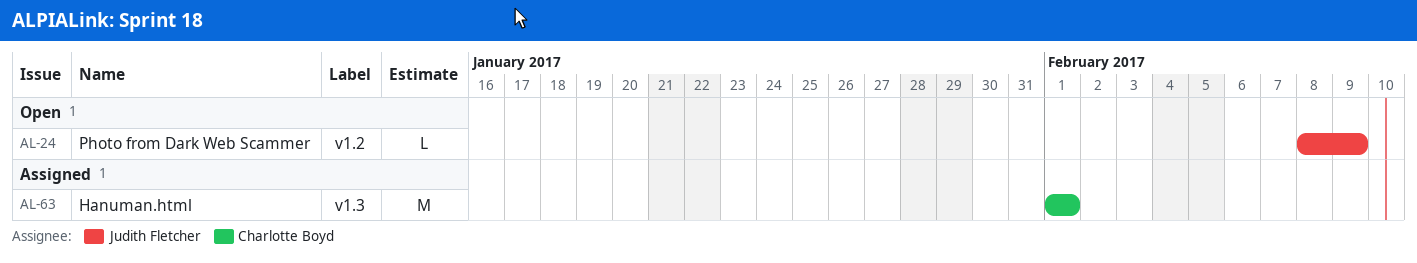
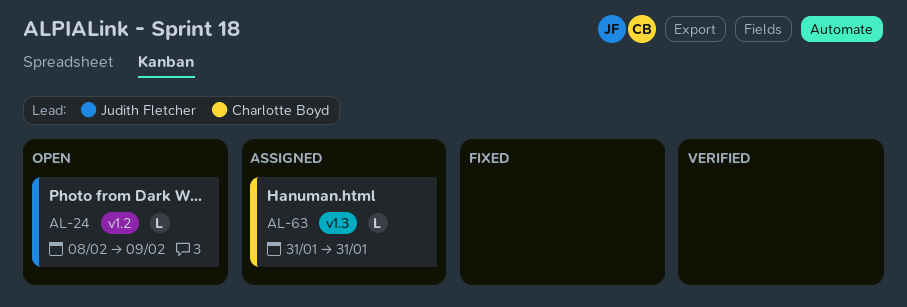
AL-63, estimate: M -> L
AL-63, start: Feb 1 -> Jan 31
AL-63, due: Feb 1 -> Jan 31

